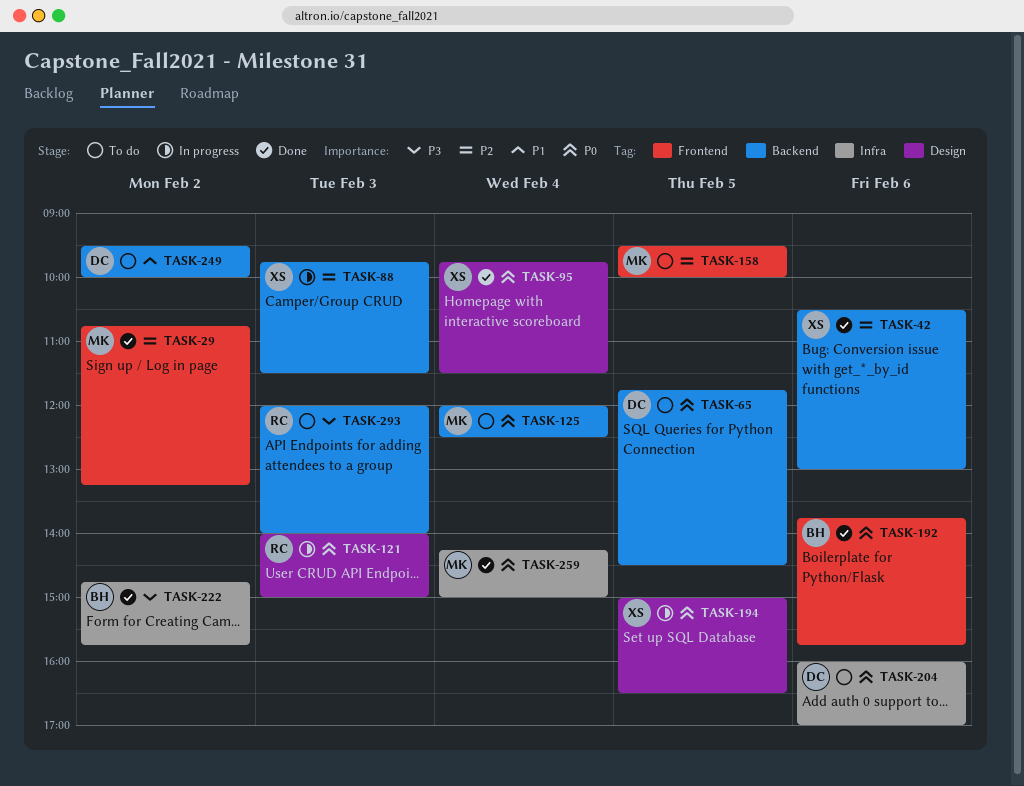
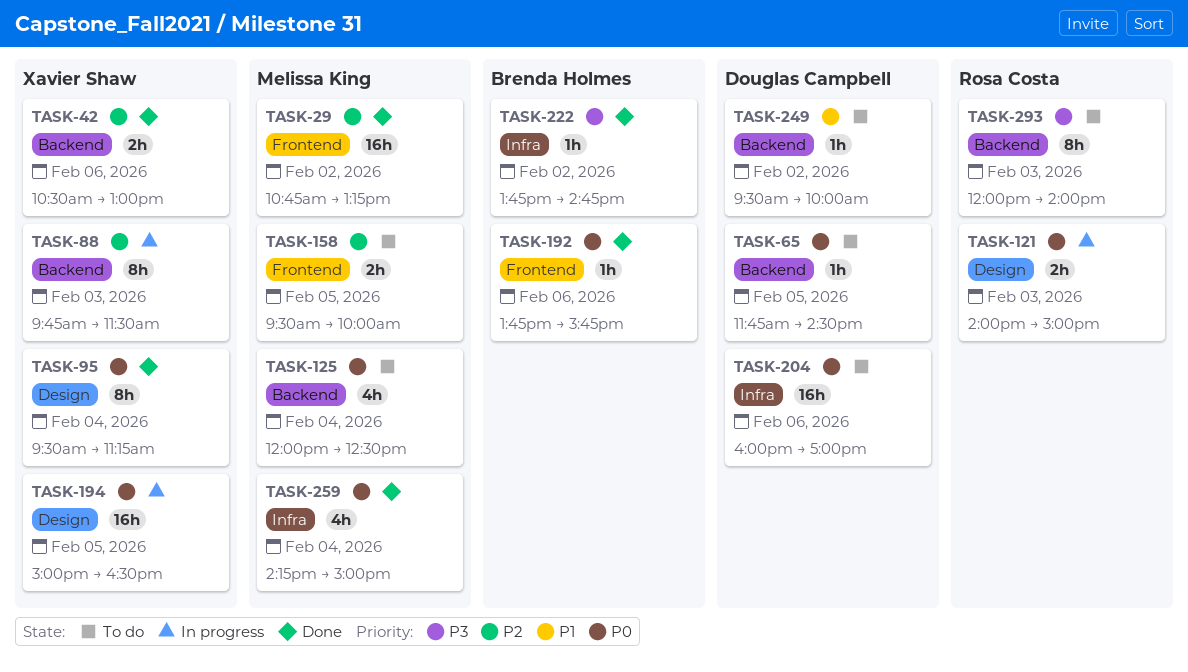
TASK-95, begins: 09:45 -> 09:30
TASK-95, ends: 11:30 -> 11:15
TASK-222, begins: 14:45 -> 13:45
TASK-222, ends: 15:45 -> 14:45

